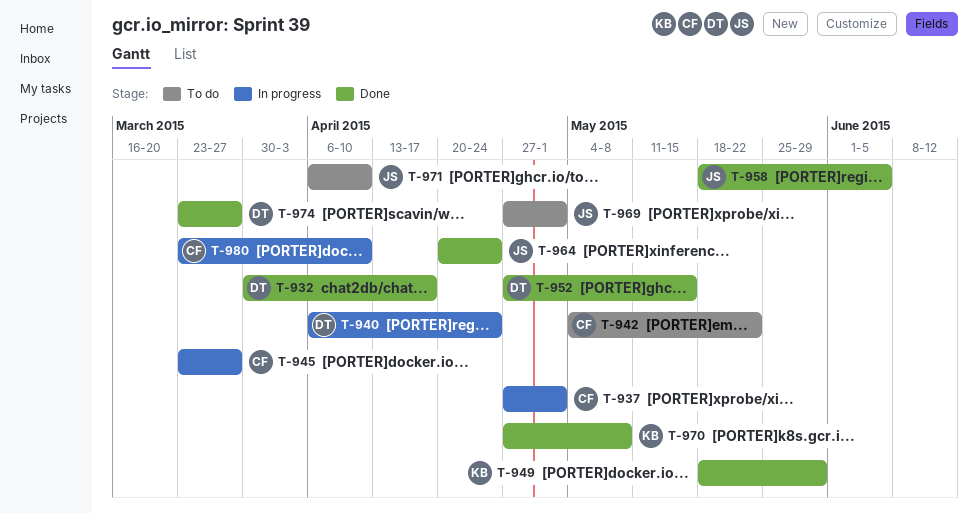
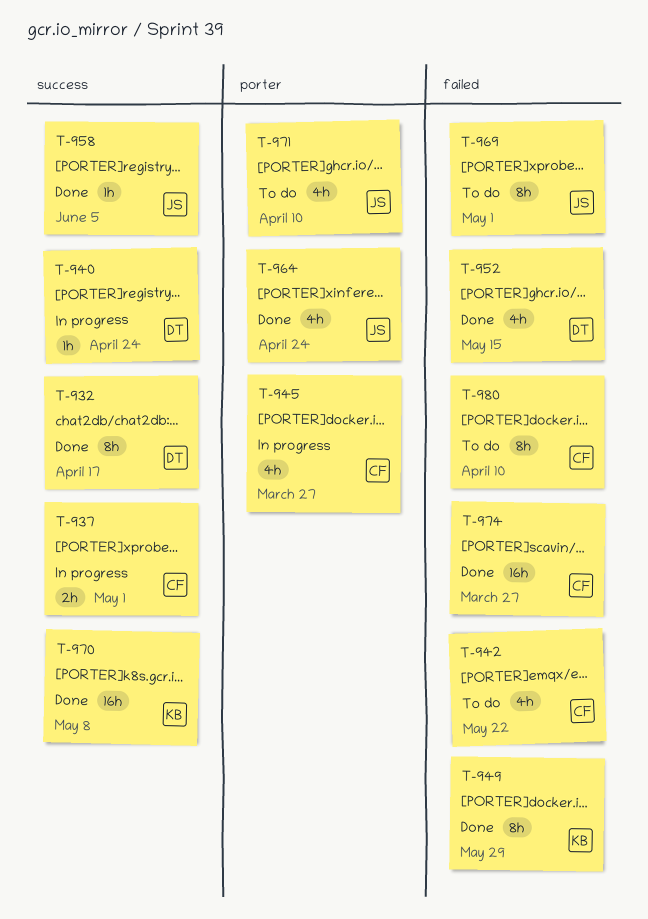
T-974, owner: DT -> CF
T-980, status: In progress -> To do

